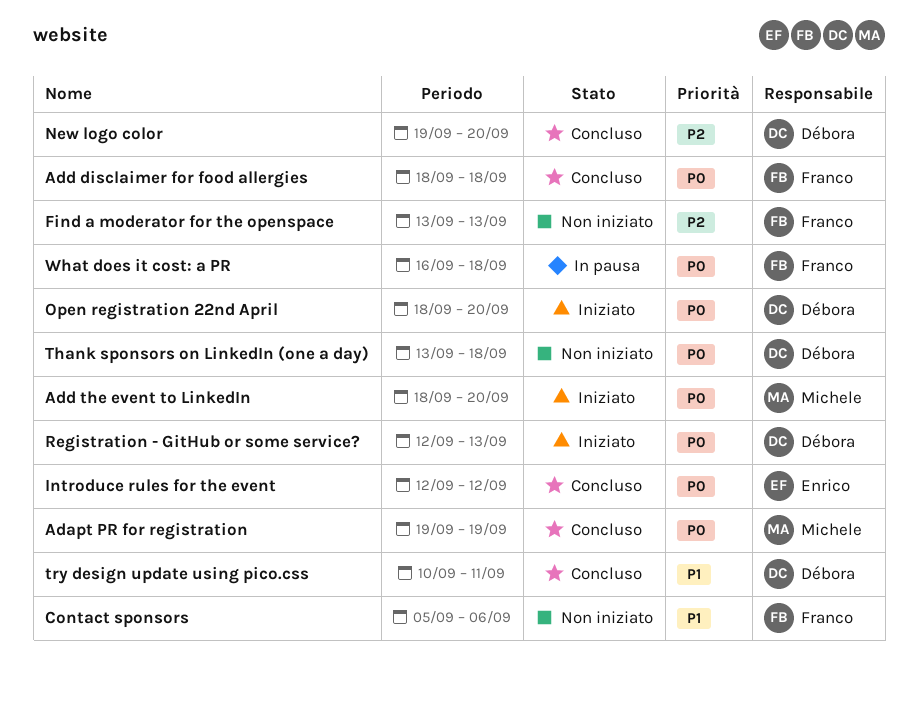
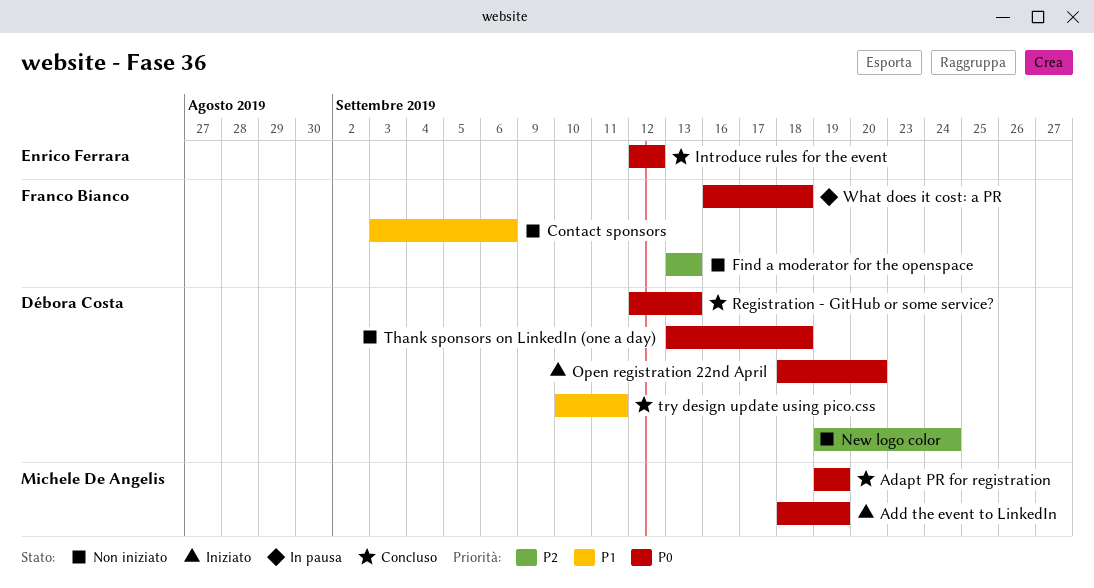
Add disclaimer for food allergies: present -> none
Add the event to LinkedIn, due: Sep 20 -> Sep 19
Contact sponsors, start: Sep 5 -> Sep 3
New logo color, status: Concluso -> Non iniziato
New logo color, due: Sep 20 -> Sep 24
Registration - GitHub or some service?, status: Iniziato -> Concluso

